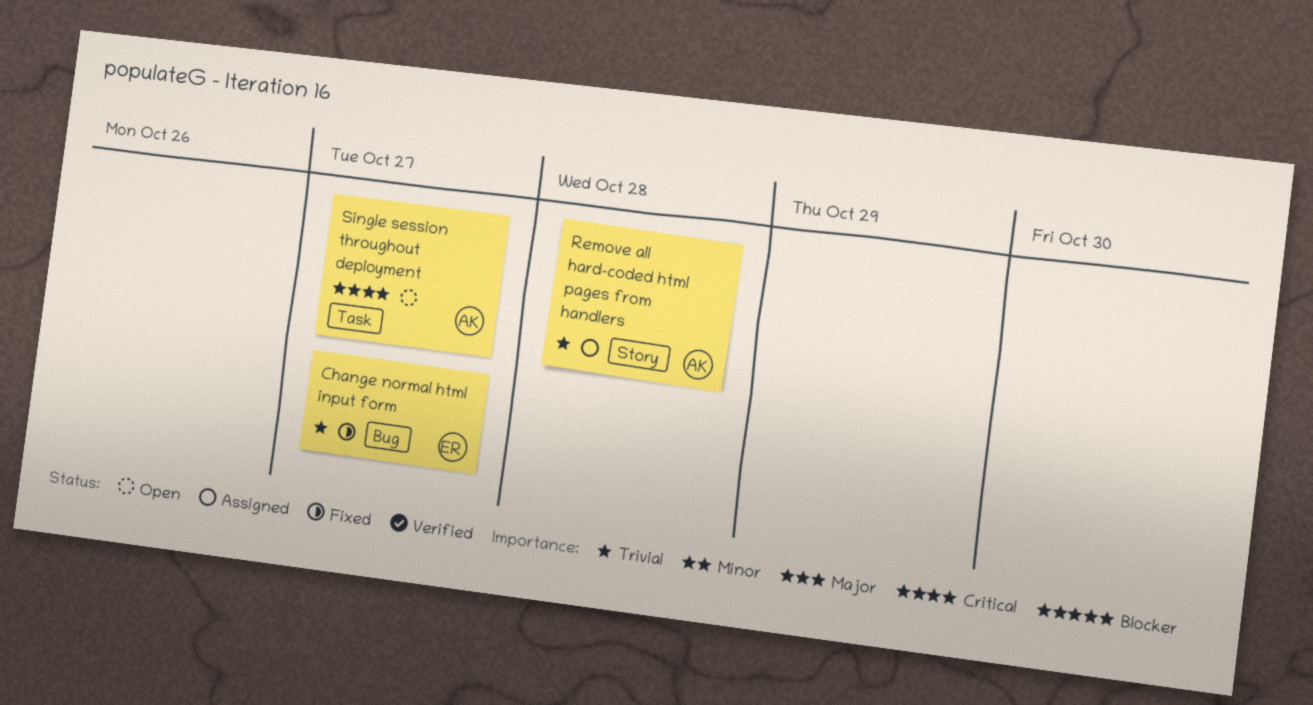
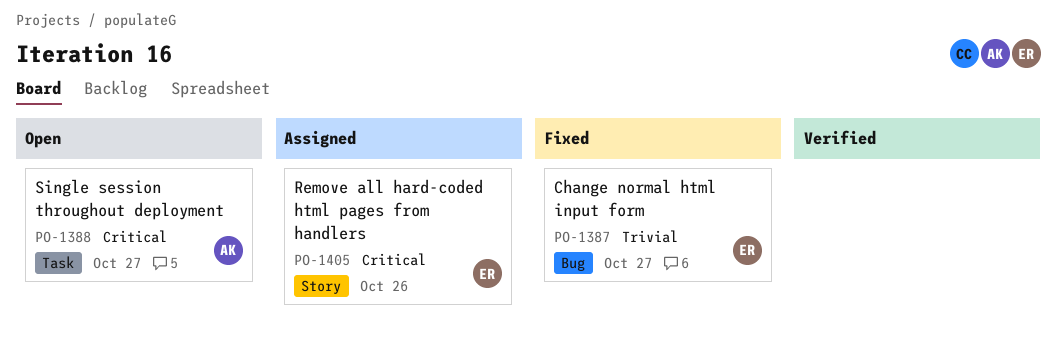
Remove all hard-coded html pages from handlers, owner: AK -> ER
Remove all hard-coded html pages from handlers, priority: Trivial -> Critical
Remove all hard-coded html pages from handlers, due: Oct 28 -> Oct 26

